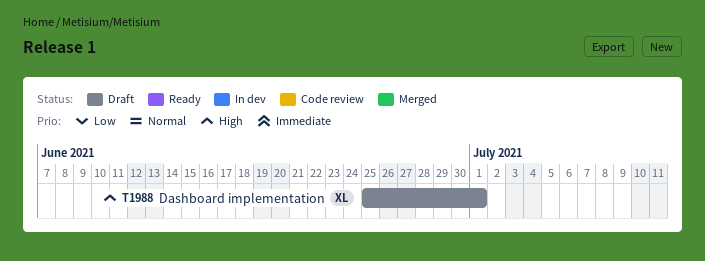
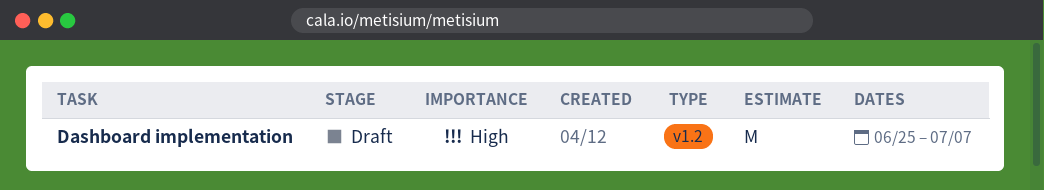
Dashboard implementation, estimate: XL -> M
Dashboard implementation, due: Jul 1 -> Jul 7

